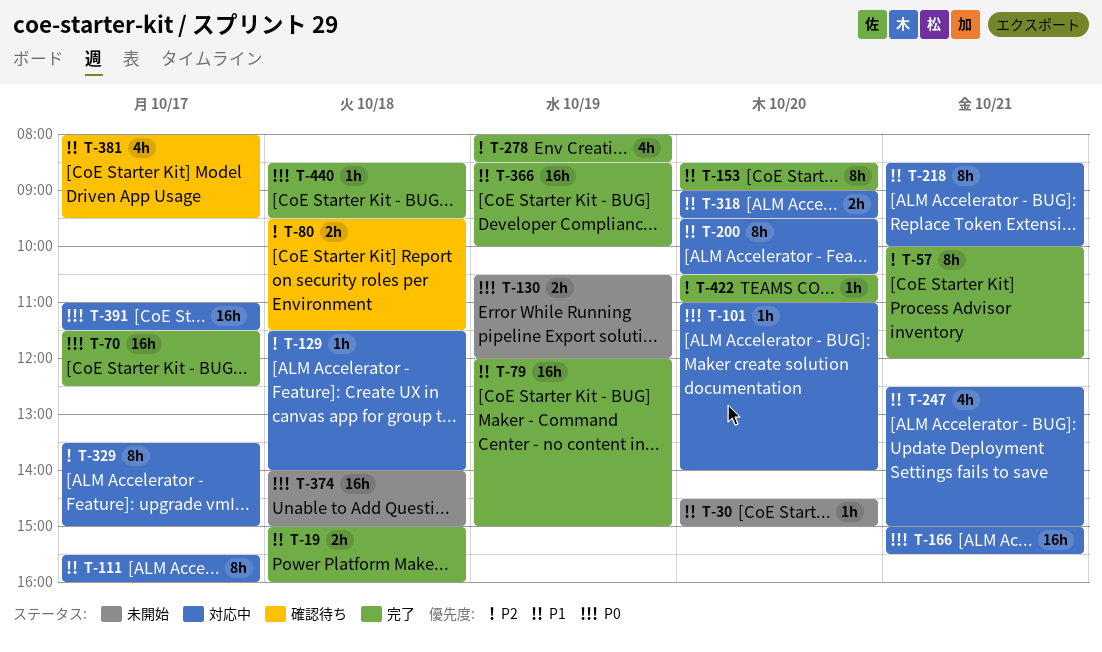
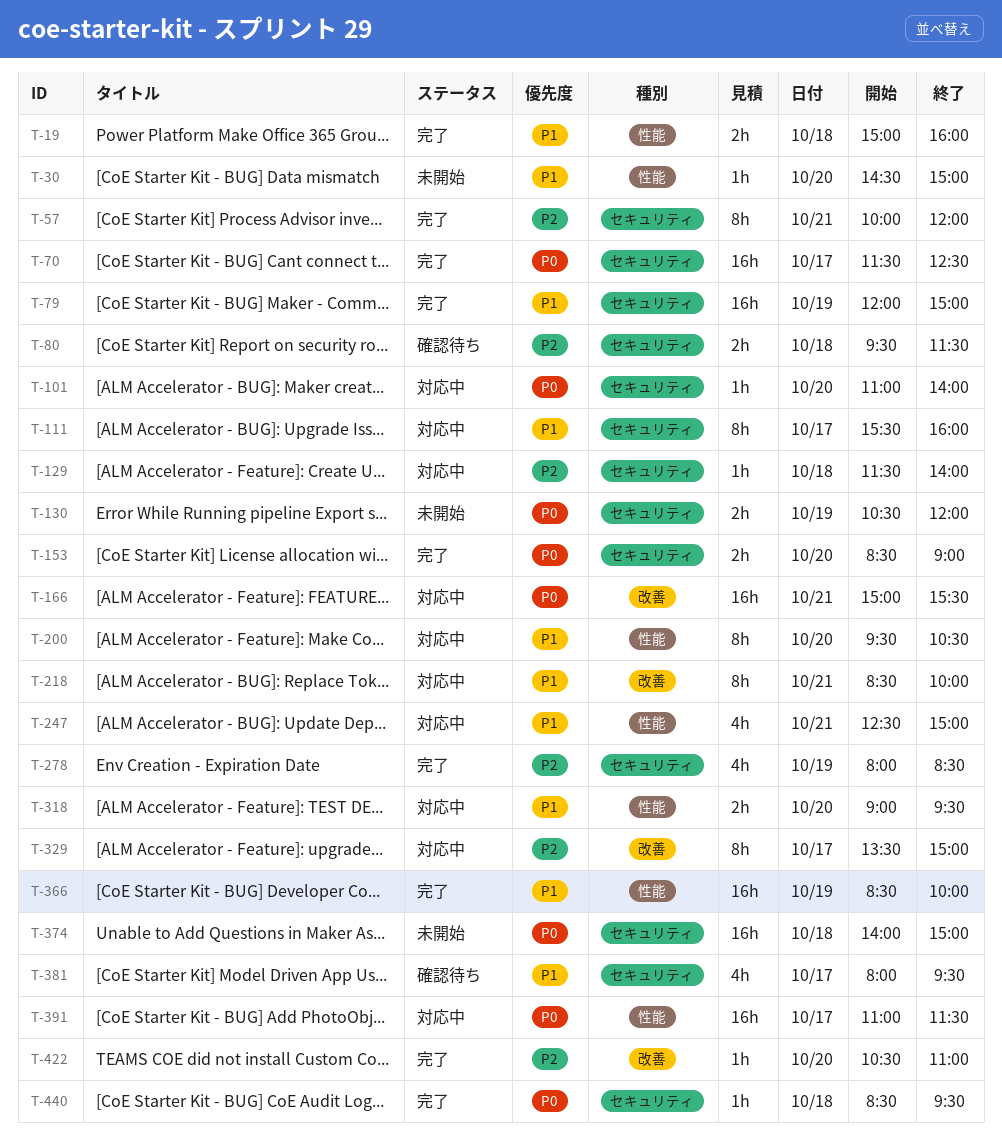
T-153, priority: P1 -> P0
T-153, estimate: 8h -> 2h

